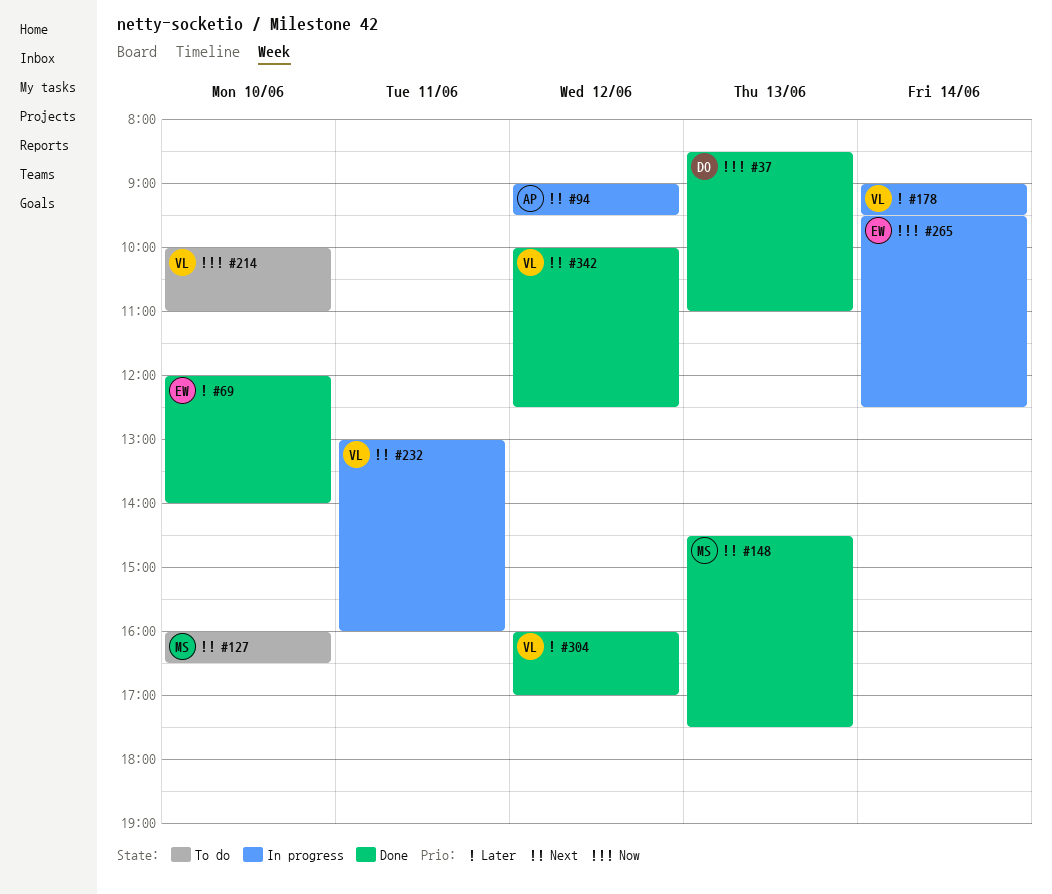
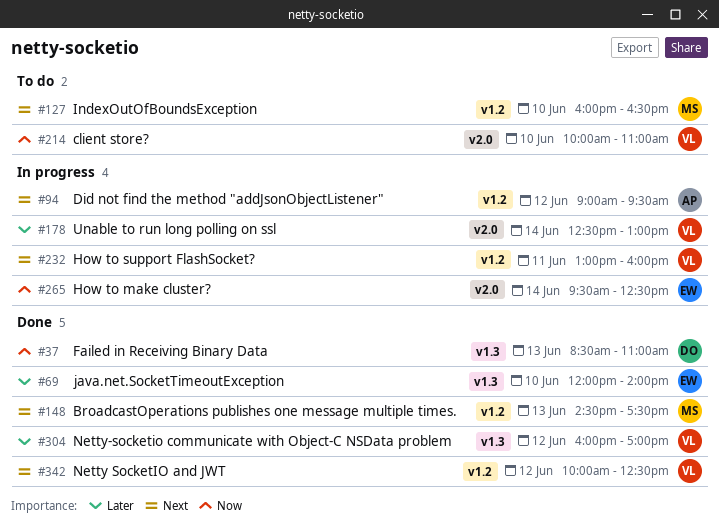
#178, begins: 09:00 -> 12:30
#178, ends: 09:30 -> 13:00

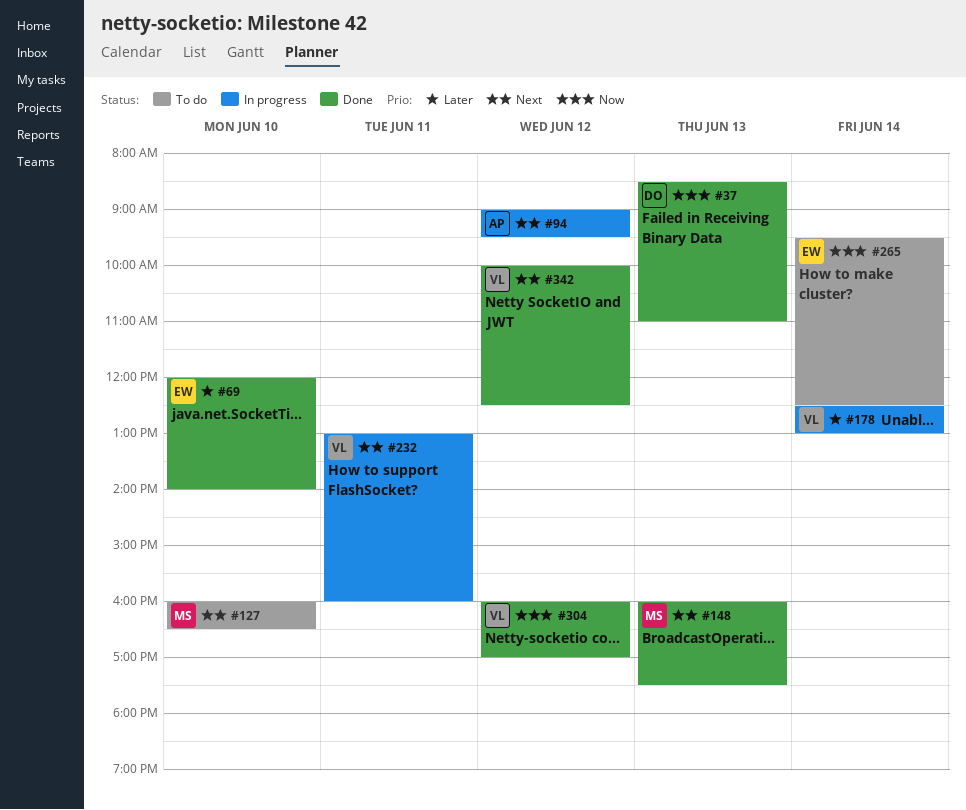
#148, begins: 14:30 -> 16:00
#214: present -> none
#265, status: In progress -> To do
#304, priority: Later -> Now

